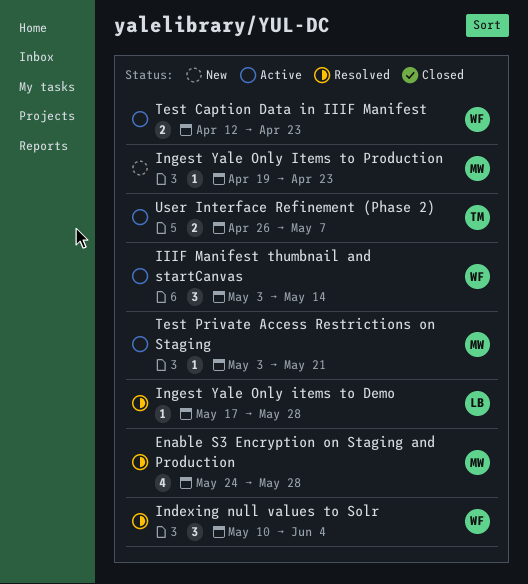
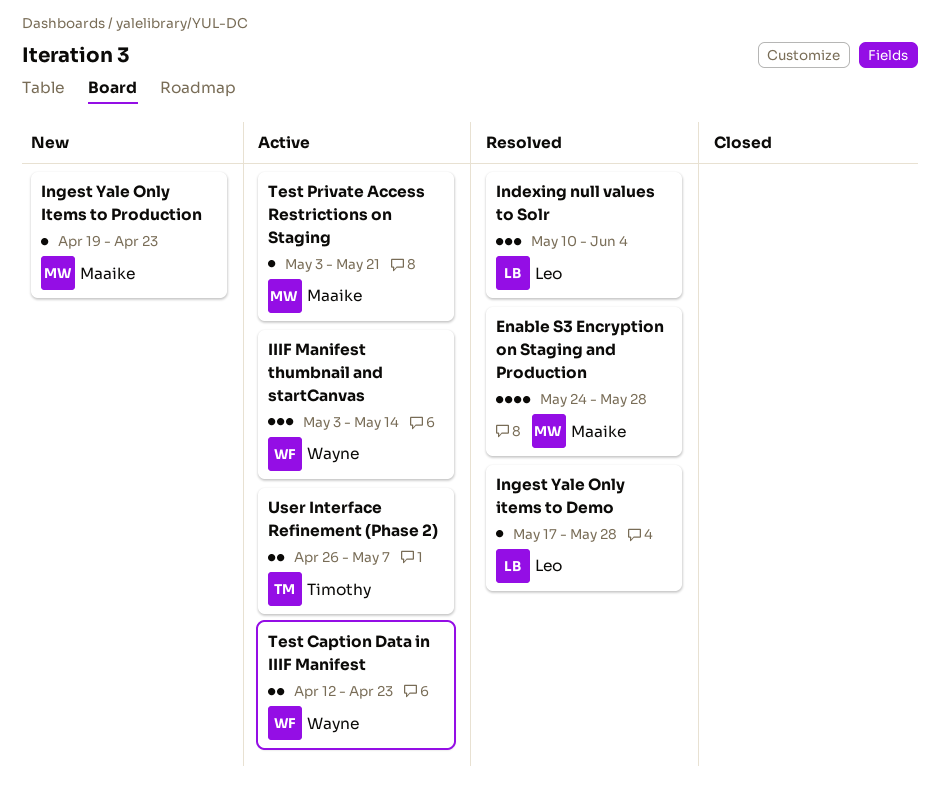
Indexing null values to Solr, owner: Wayne -> Leo

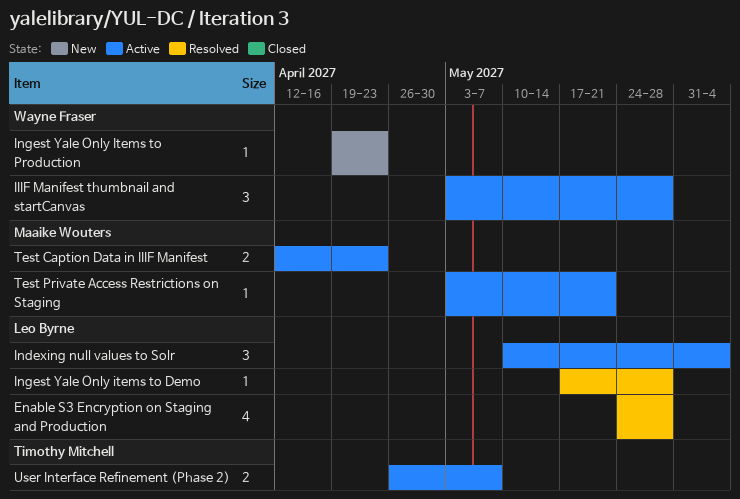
Enable S3 Encryption on Staging and Production, owner: Maaike Wouters -> Leo Byrne
IIIF Manifest thumbnail and startCanvas, due: May 14 -> May 28
Indexing null values to Solr, status: Resolved -> Active
Ingest Yale Only Items to Production, owner: Maaike Wouters -> Wayne Fraser
Test Caption Data in IIIF Manifest, owner: Wayne Fraser -> Maaike Wouters

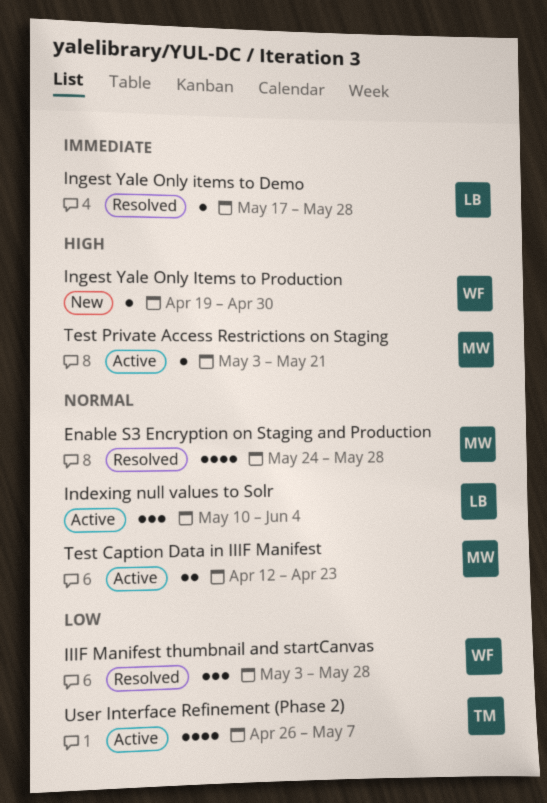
Enable S3 Encryption on Staging and Production, owner: Leo Byrne -> Maaike Wouters
IIIF Manifest thumbnail and startCanvas, status: Active -> Resolved
Ingest Yale Only Items to Production, due: Apr 23 -> Apr 30
User Interface Refinement (Phase 2), estimate: 2 -> 4

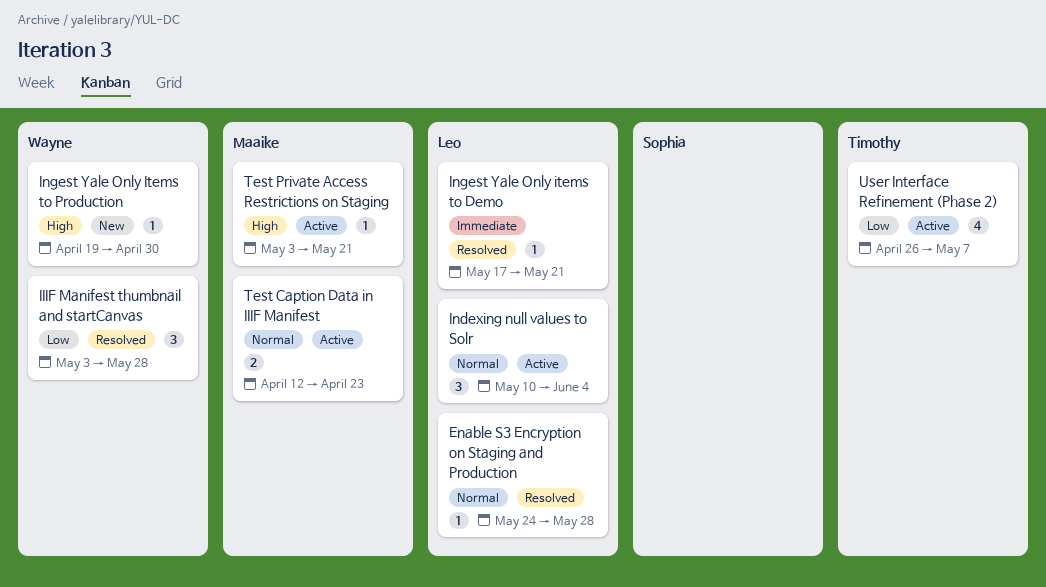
Enable S3 Encryption on Staging and Production, owner: Maaike -> Leo
Enable S3 Encryption on Staging and Production, estimate: 4 -> 1
Ingest Yale Only items to Demo, due: May 28 -> May 21

